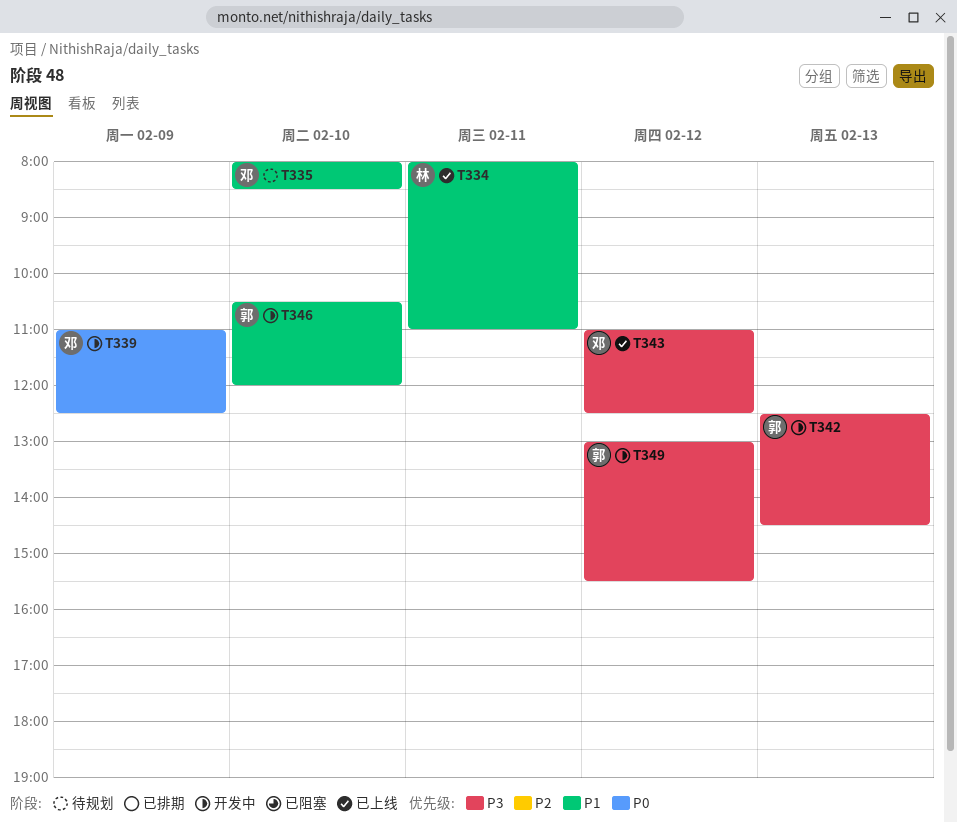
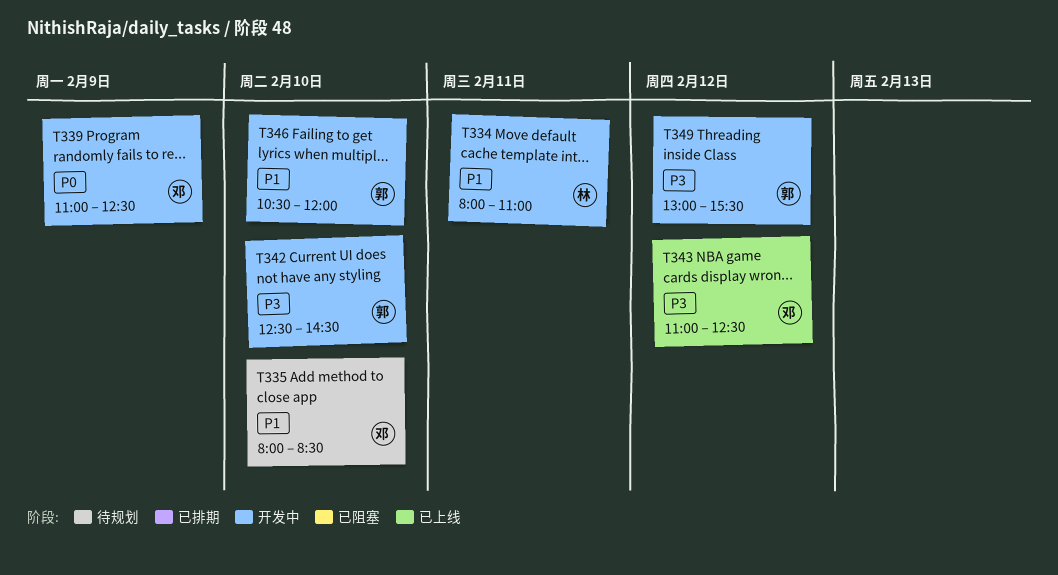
T334, status: 已上线 -> 开发中
T342, day: Feb 13 -> Feb 10

